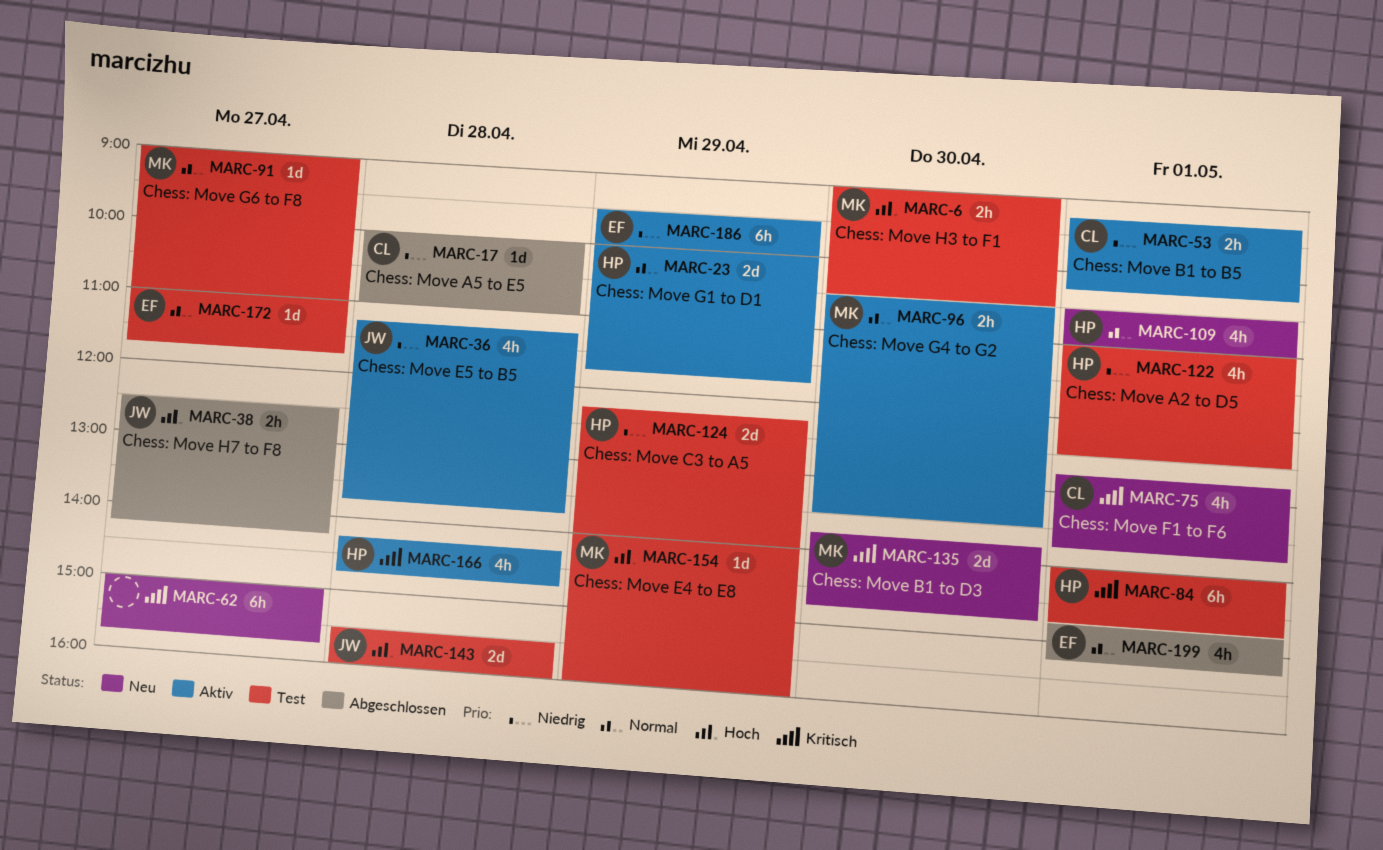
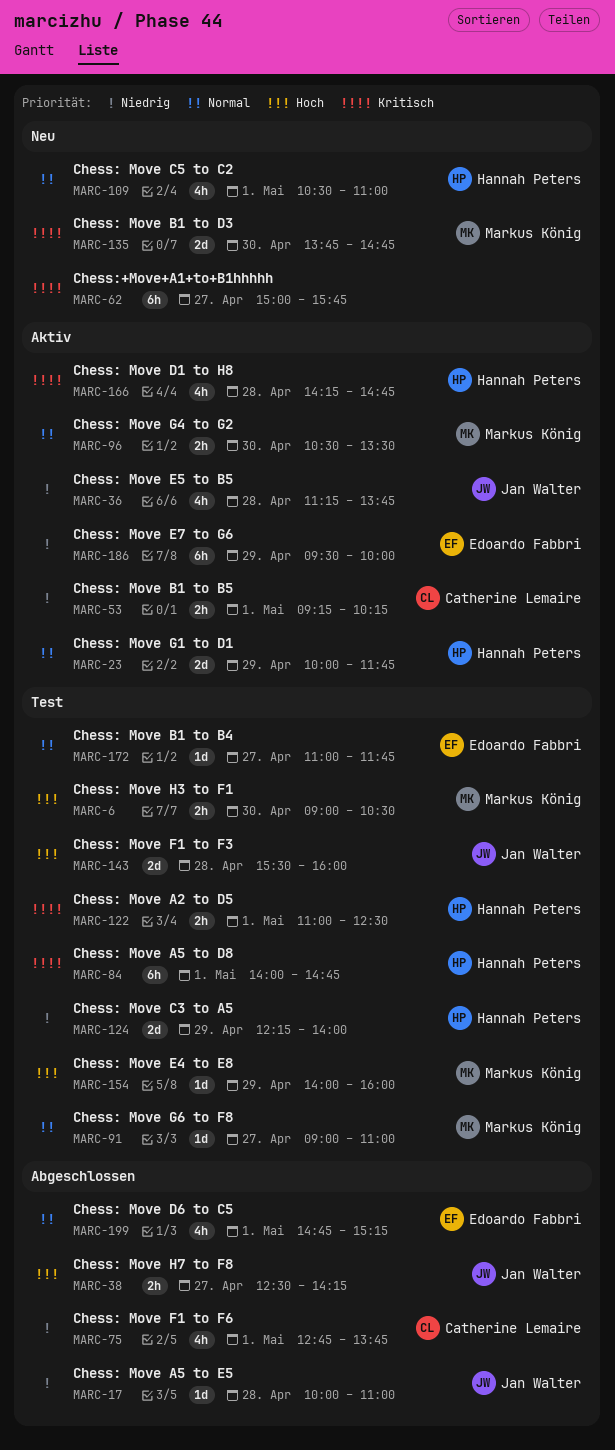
MARC-17, owner: Catherine Lemaire -> Jan Walter
MARC-75, status: Neu -> Abgeschlossen
MARC-75, priority: Kritisch -> Niedrig
MARC-122, priority: Niedrig -> Kritisch
MARC-122, estimate: 4h -> 2h

